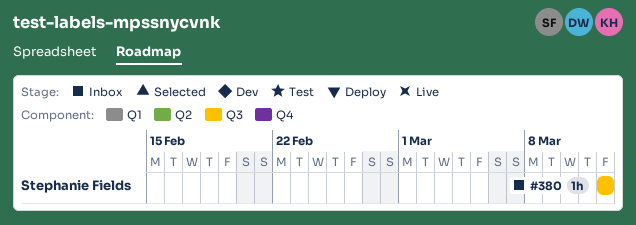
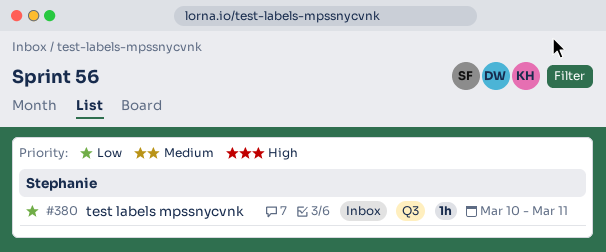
#380, start: Mar 12 -> Mar 10
#380, due: Mar 12 -> Mar 11

